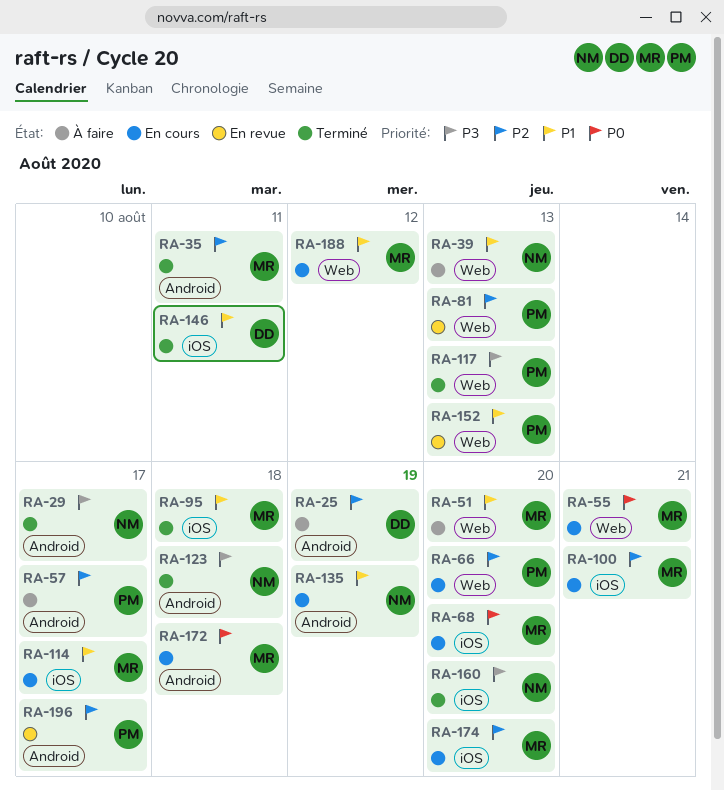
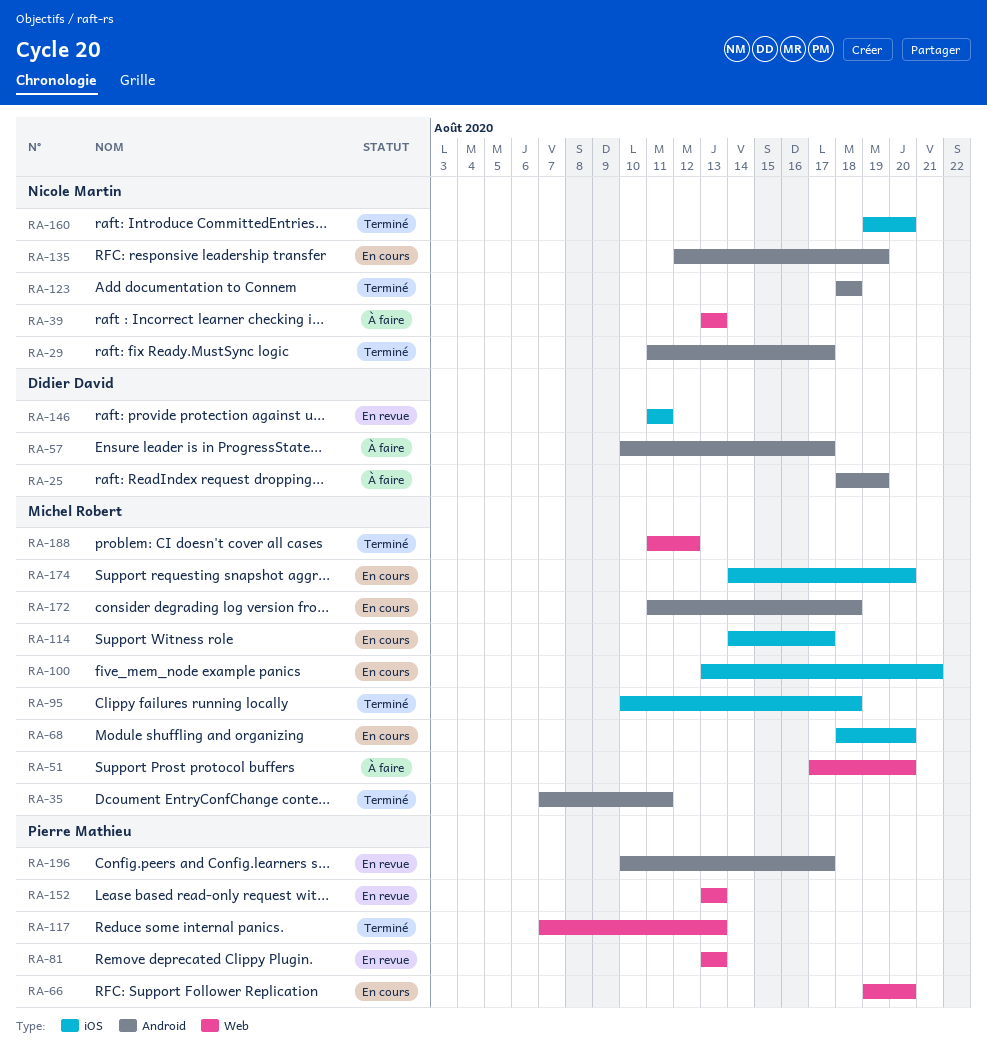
RA-55: present -> none
RA-57, owner: Pierre Mathieu -> Didier David
RA-146, status: Terminé -> En revue
RA-188, status: En cours -> Terminé

